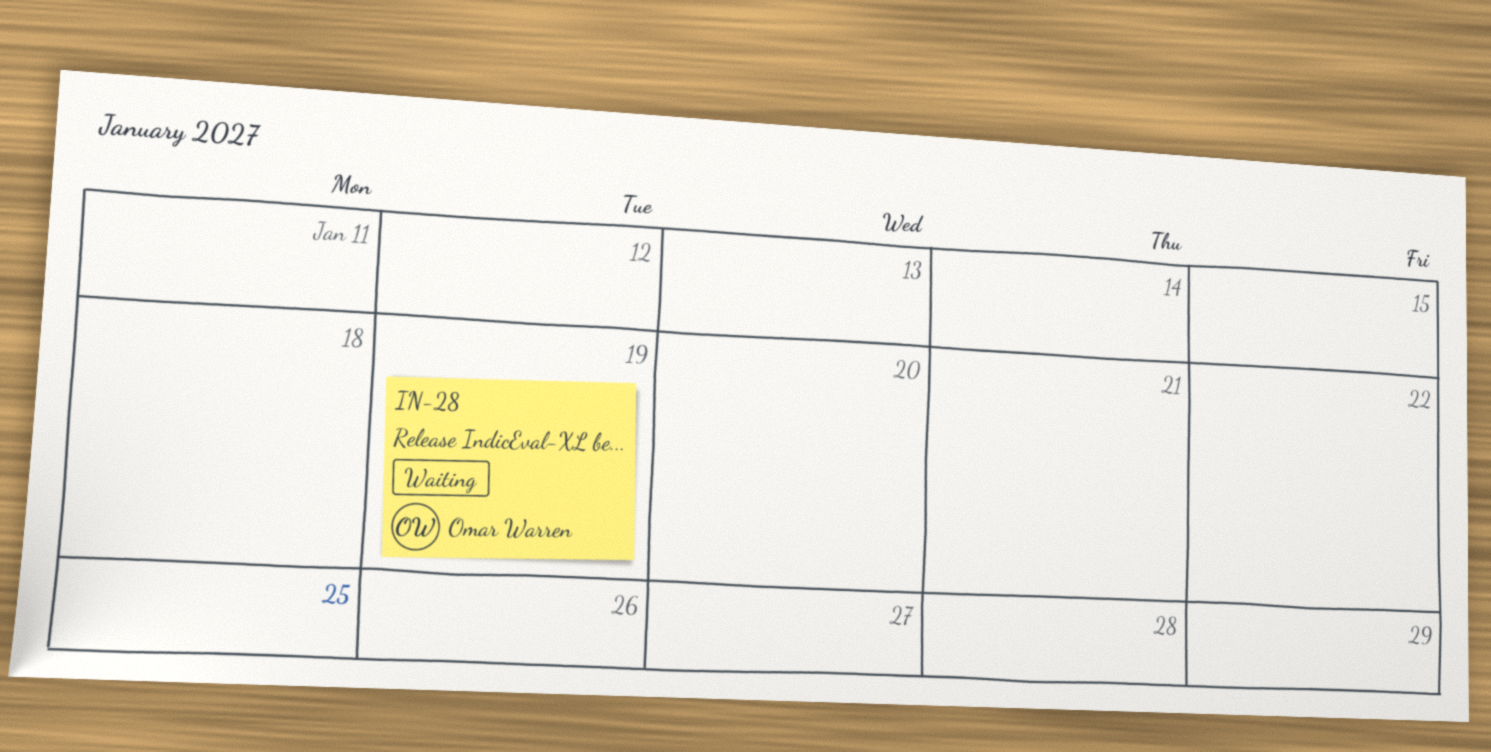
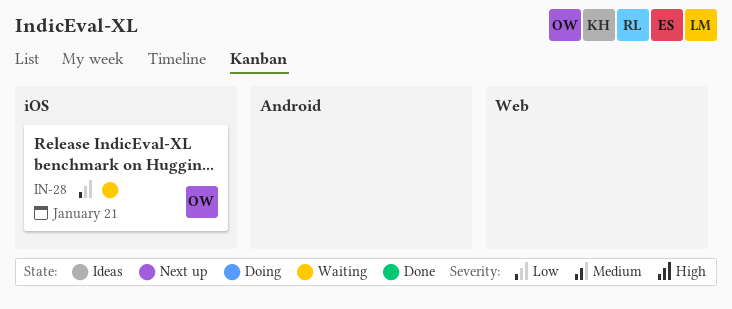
IN-28, due: Jan 19 -> Jan 21

